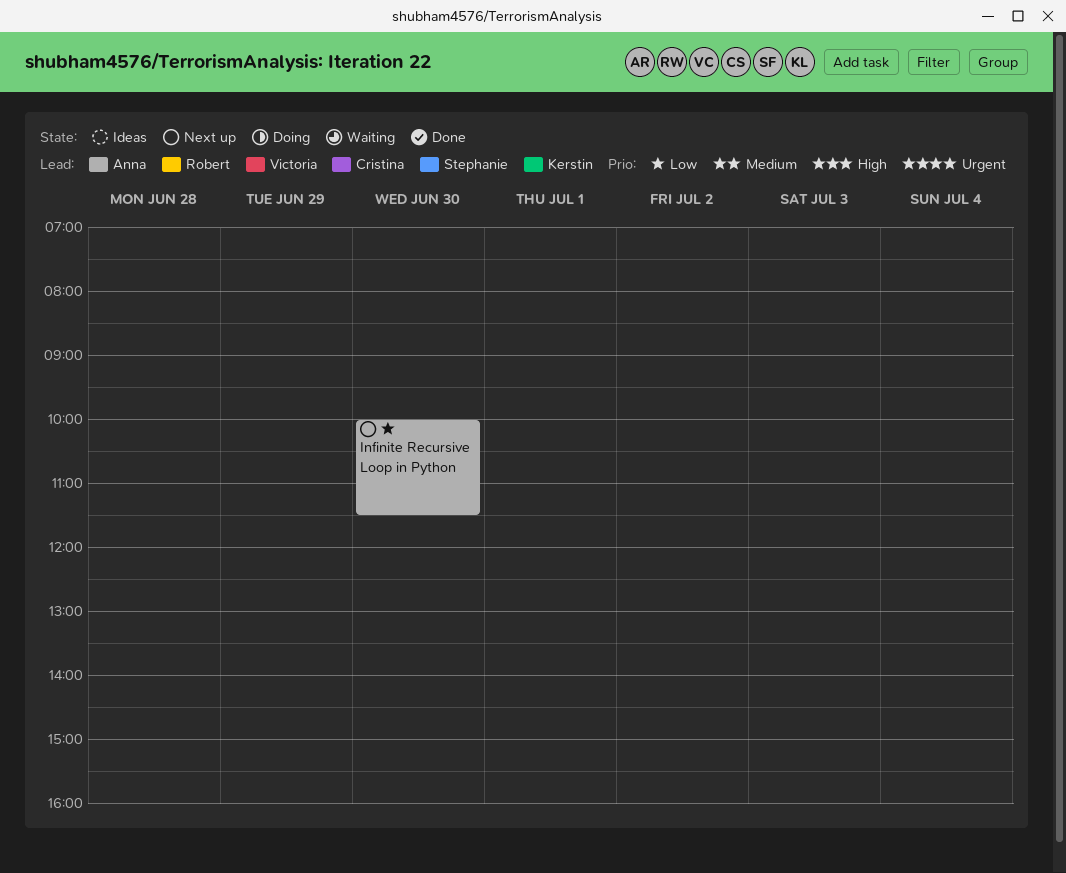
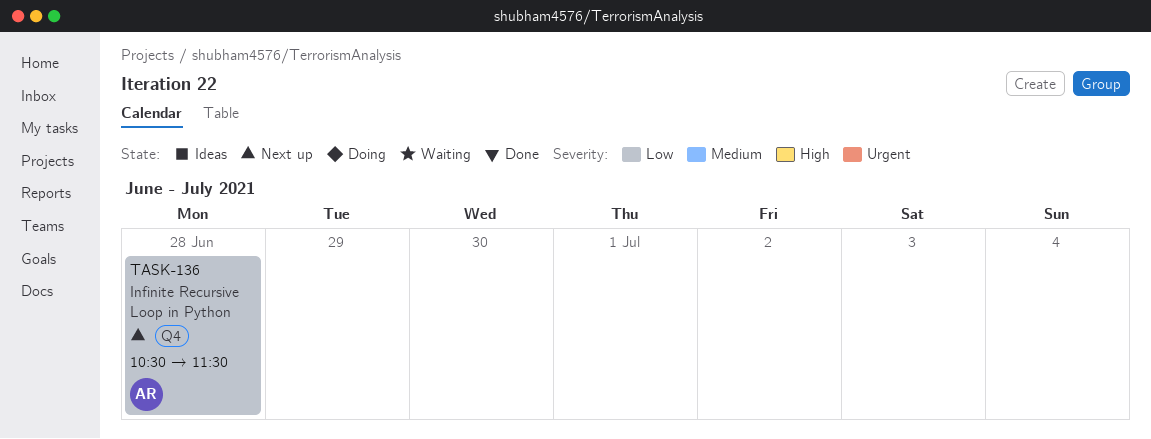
Infinite Recursive Loop in Python, day: Jun 30 -> Jun 28
Infinite Recursive Loop in Python, begins: 10:00 -> 10:30

